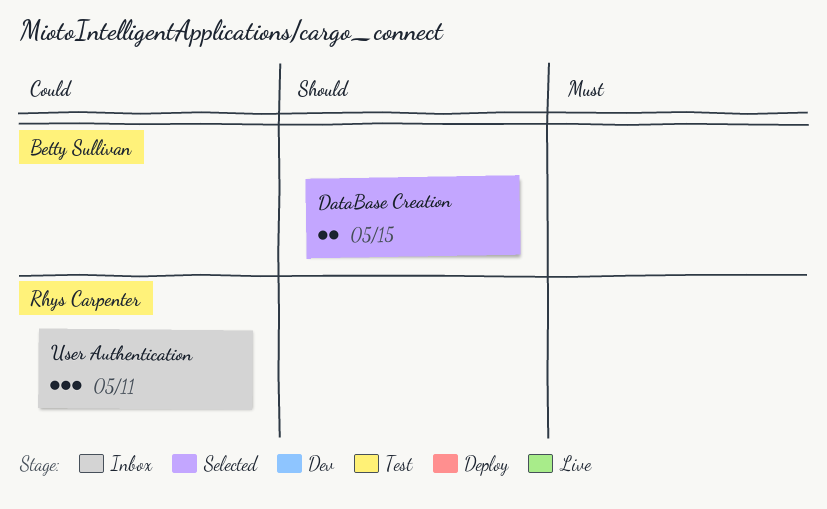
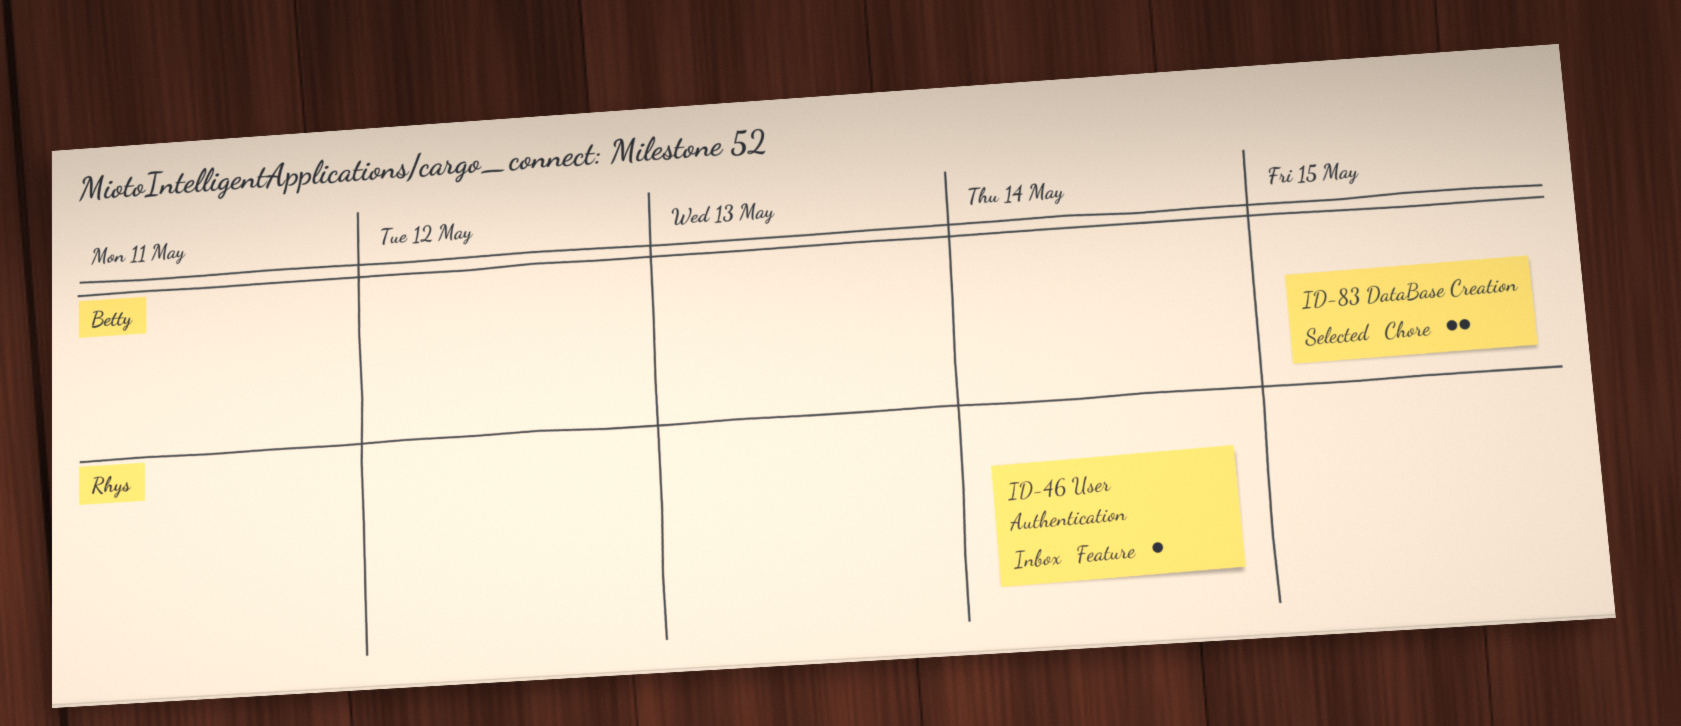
User Authentication, estimate: 3 -> 1
User Authentication, due: May 11 -> May 14

